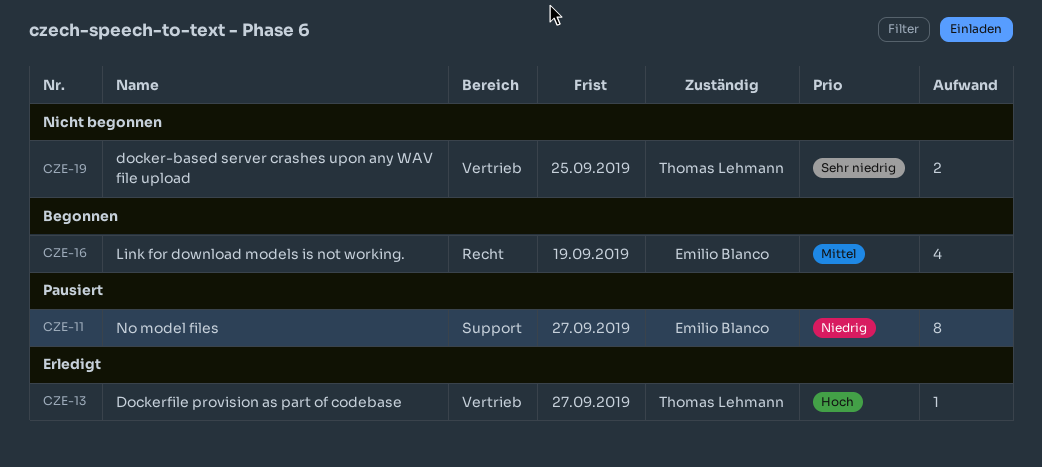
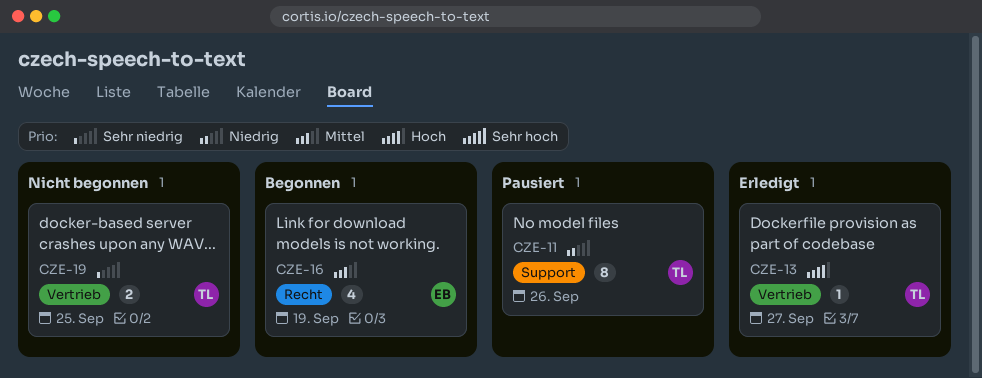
CZE-11, owner: Emilio Blanco -> Thomas Lehmann
CZE-11, due: Sep 27 -> Sep 26

